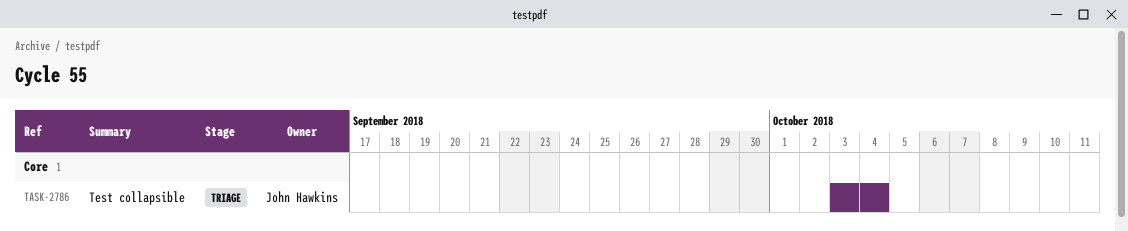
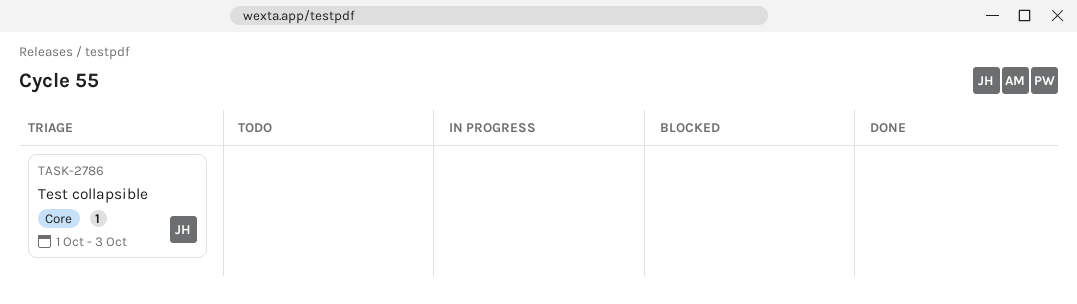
TASK-2786, start: Oct 3 -> Oct 1
TASK-2786, due: Oct 4 -> Oct 3

